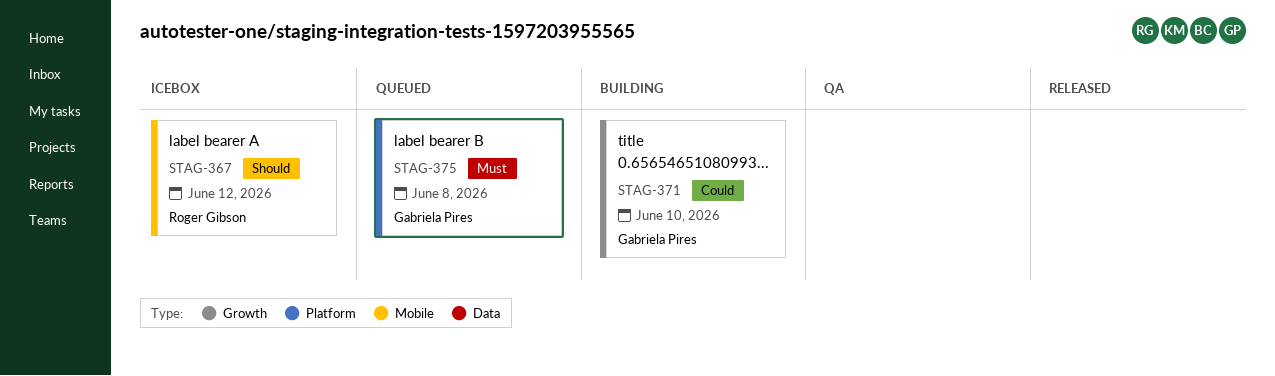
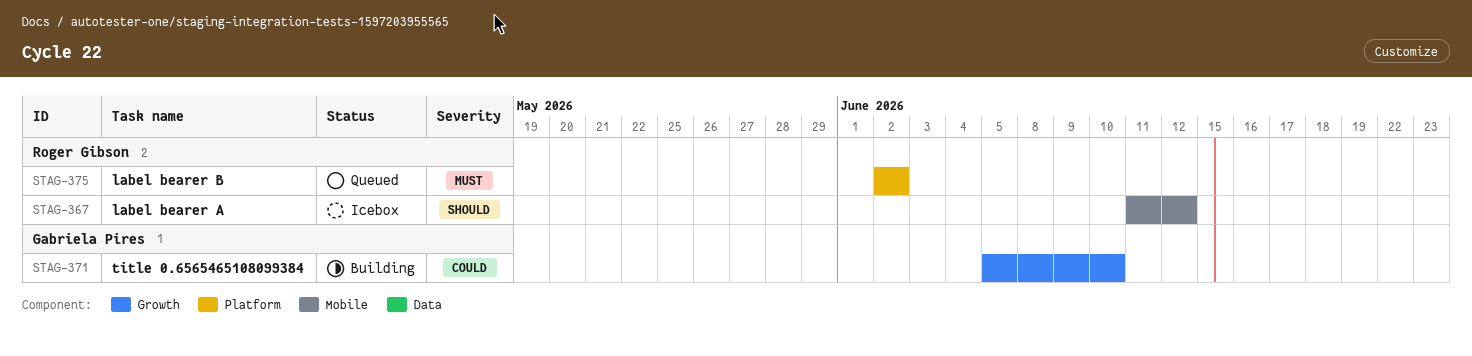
STAG-375, owner: Gabriela Pires -> Roger Gibson
STAG-375, due: Jun 8 -> Jun 2

